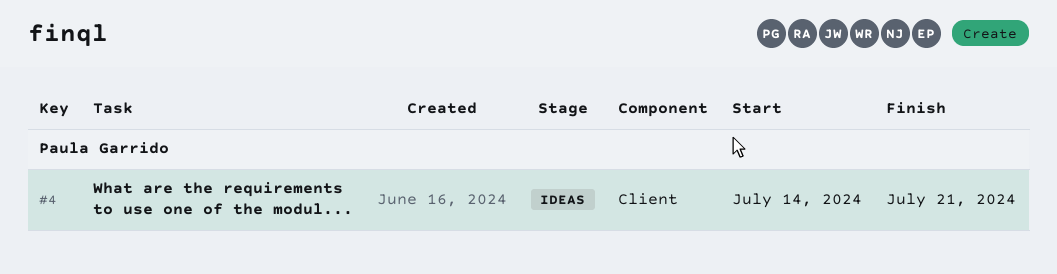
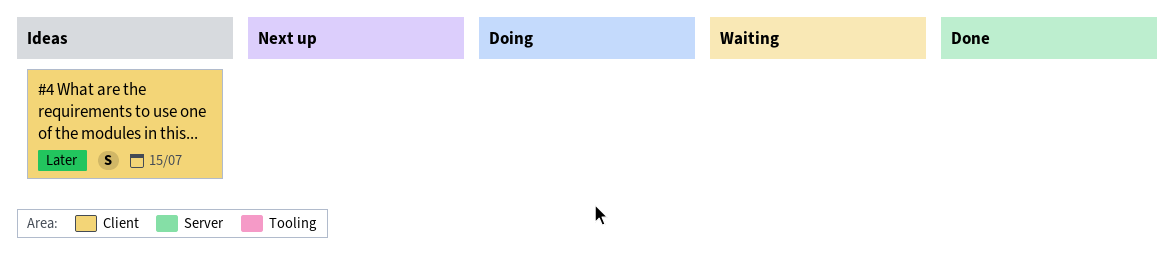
#4, due: Jul 21 -> Jul 15

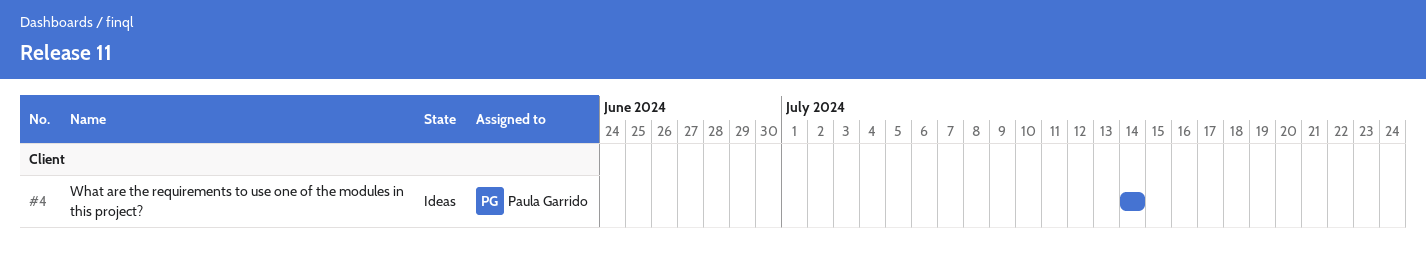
#4, due: Jul 15 -> Jul 14

